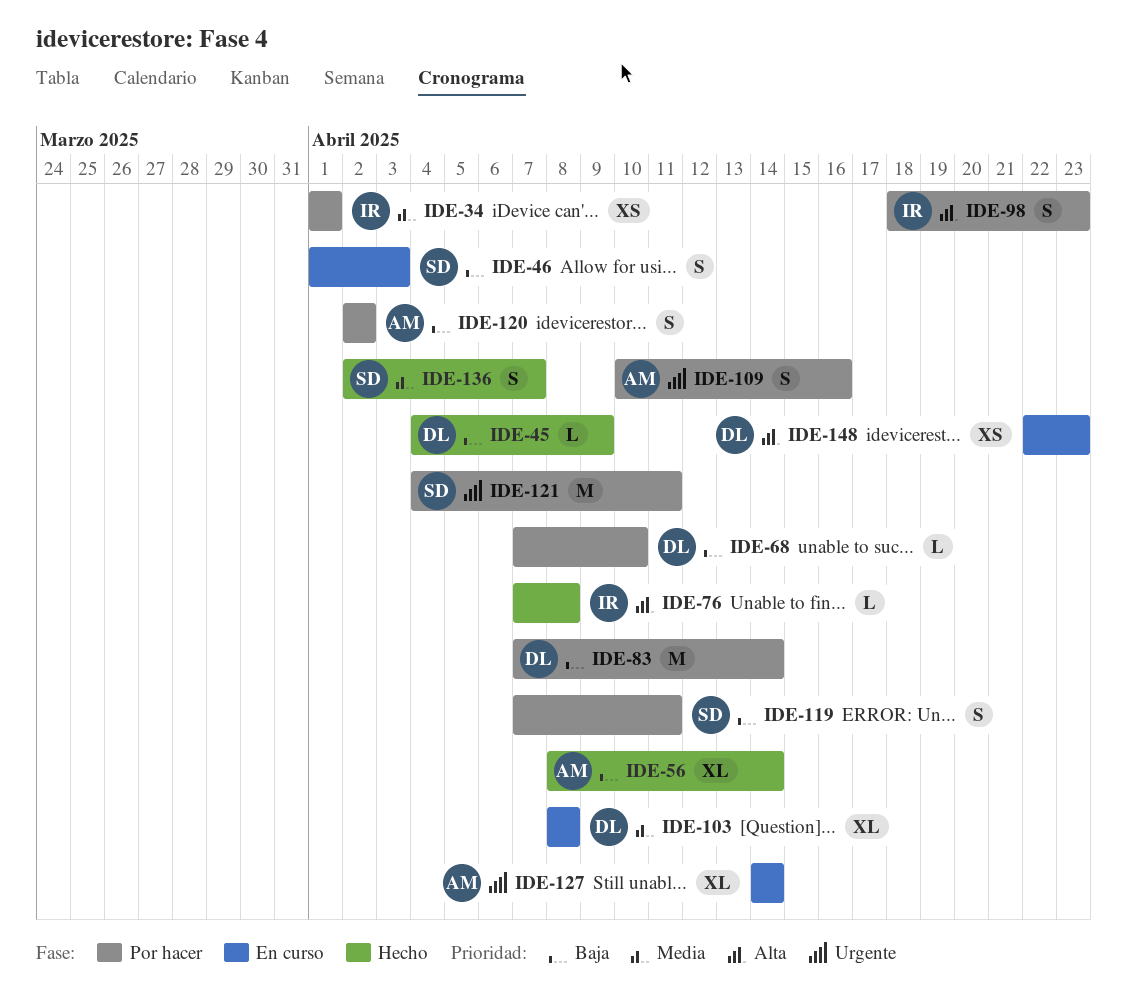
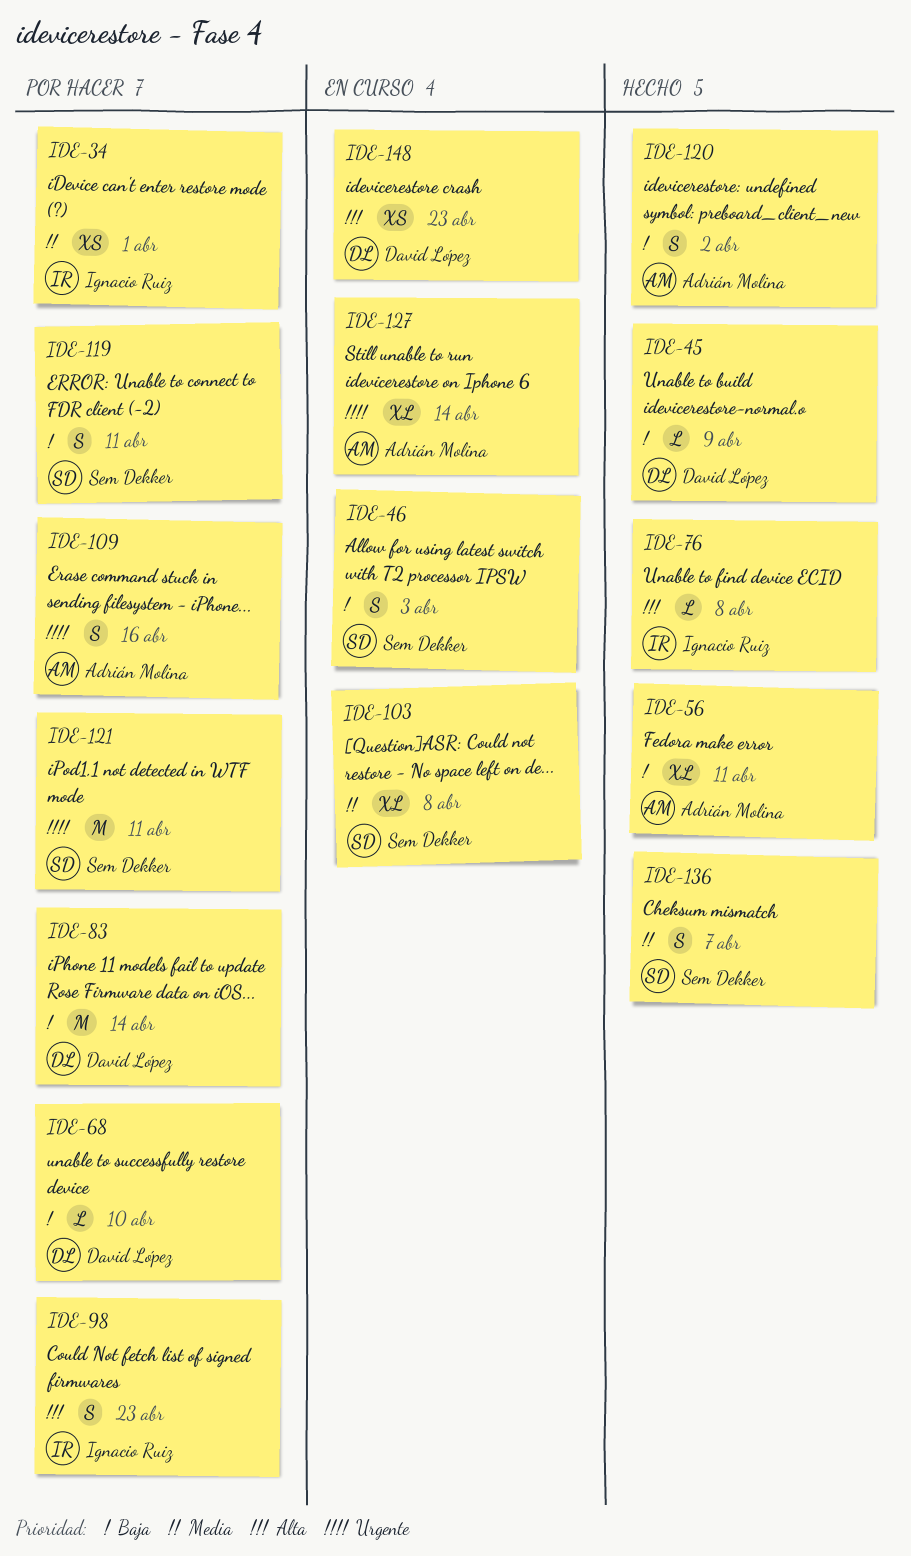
IDE-56, due: Apr 14 -> Apr 11
IDE-103, owner: David López -> Sem Dekker
IDE-120, status: Por hacer -> Hecho

